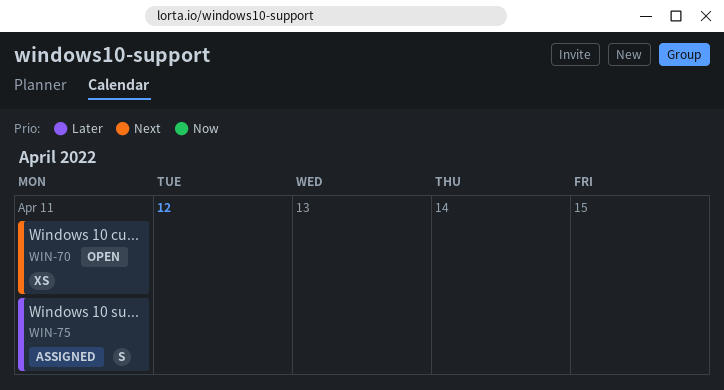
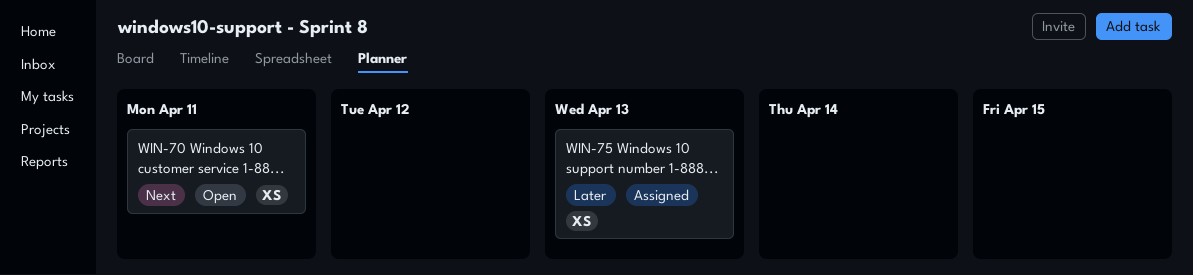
WIN-75, estimate: S -> XS
WIN-75, due: Apr 11 -> Apr 13

